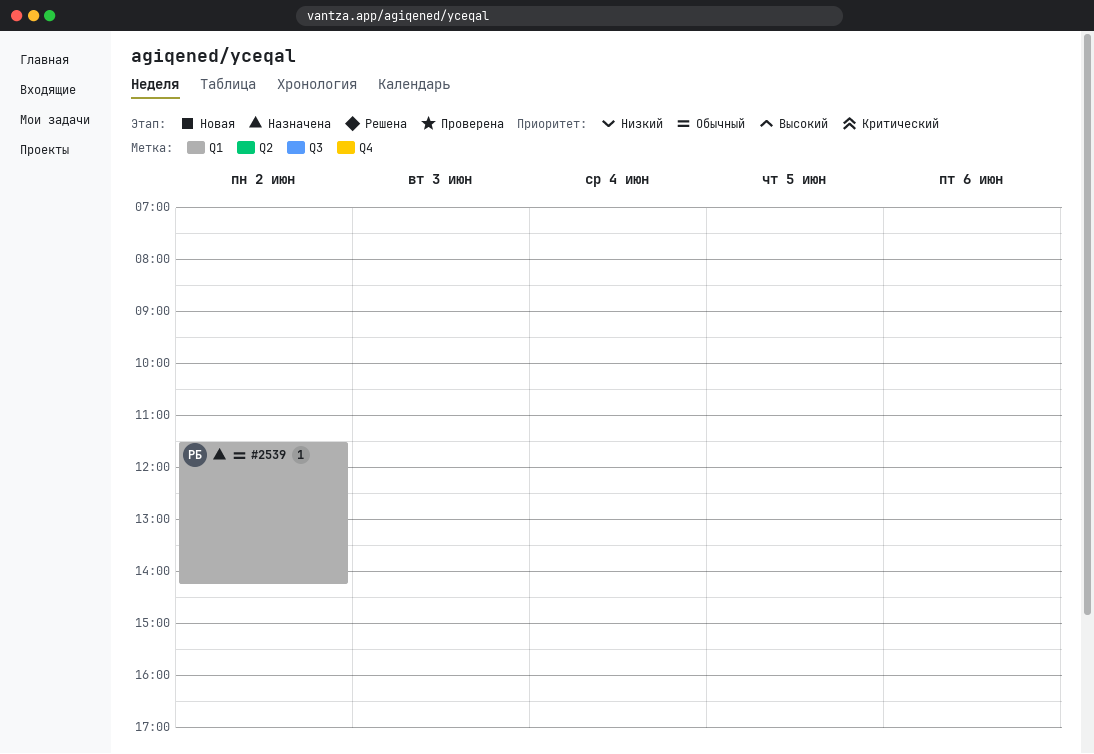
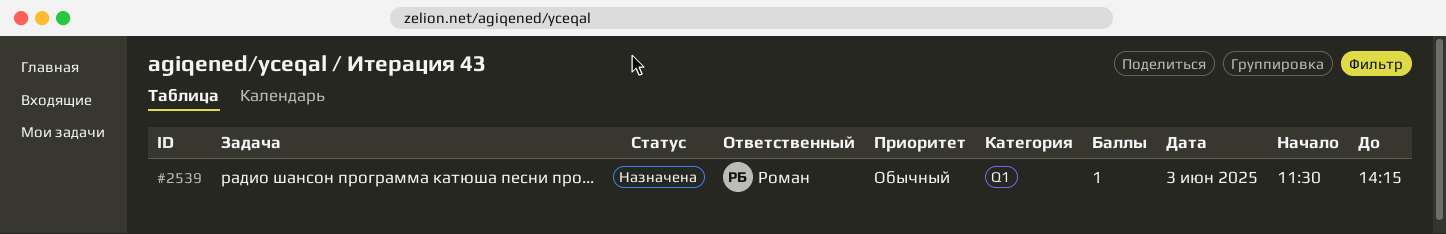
#2539, day: Jun 2 -> Jun 3

